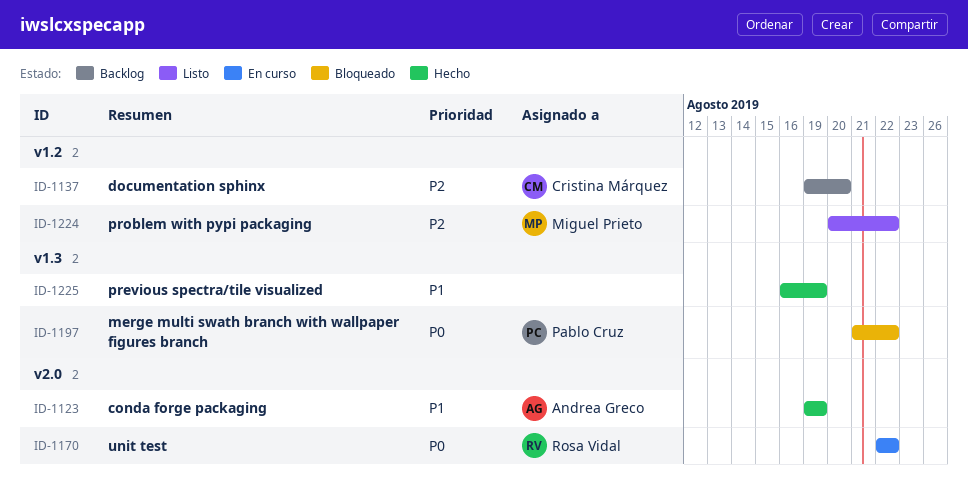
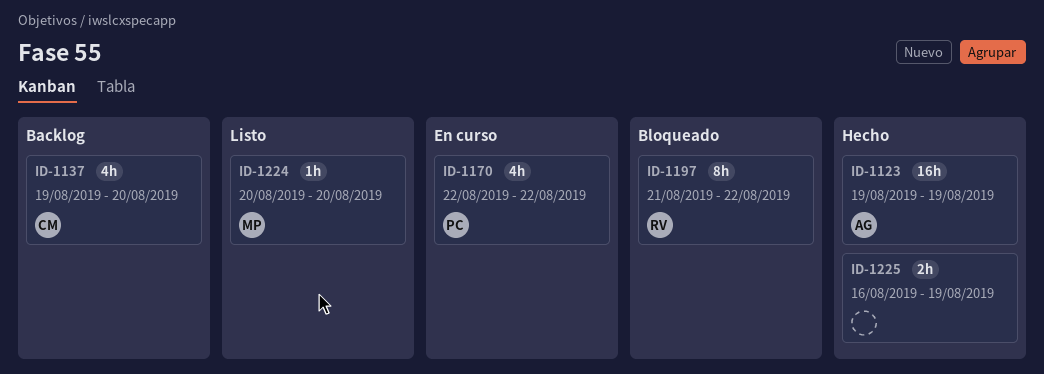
ID-1170, owner: Rosa Vidal -> Pablo Cruz
ID-1197, owner: Pablo Cruz -> Rosa Vidal
ID-1224, due: Aug 22 -> Aug 20

